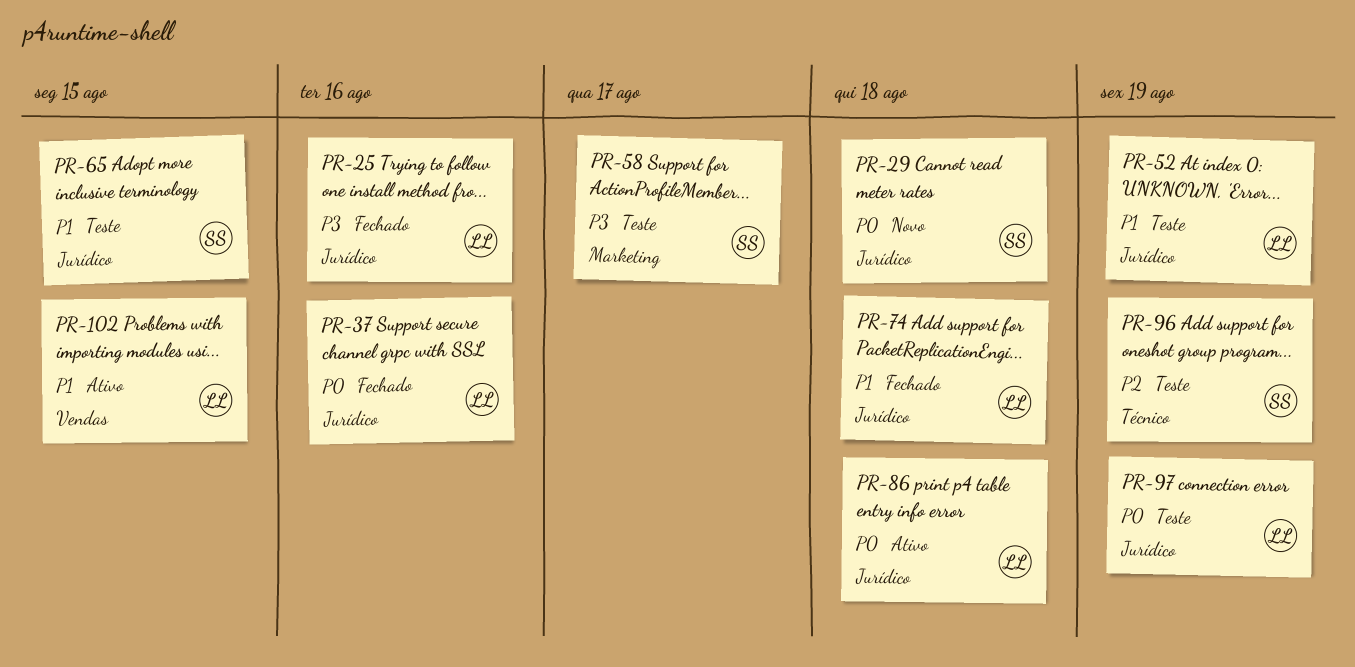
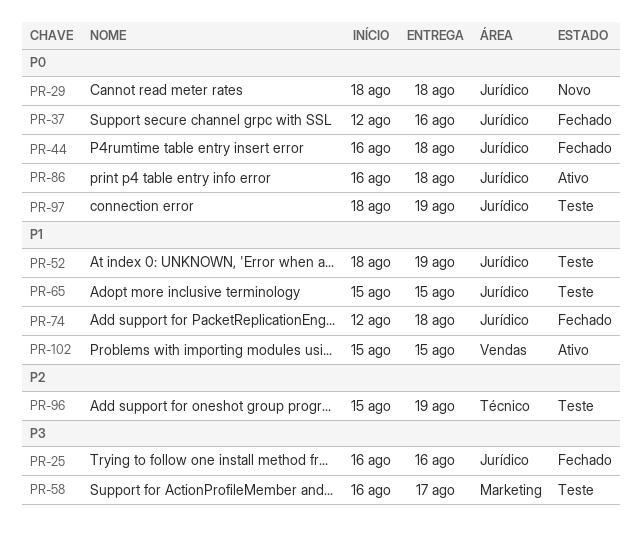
PR-44: none -> present

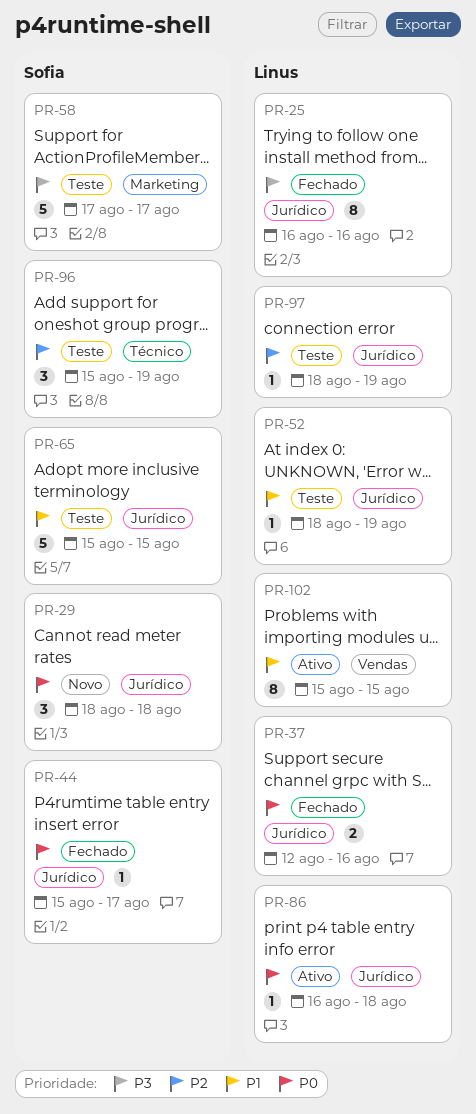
PR-44, start: Aug 16 -> Aug 15
PR-44, due: Aug 18 -> Aug 17
PR-58, start: Aug 16 -> Aug 17
PR-74: present -> none
PR-97, priority: P0 -> P2

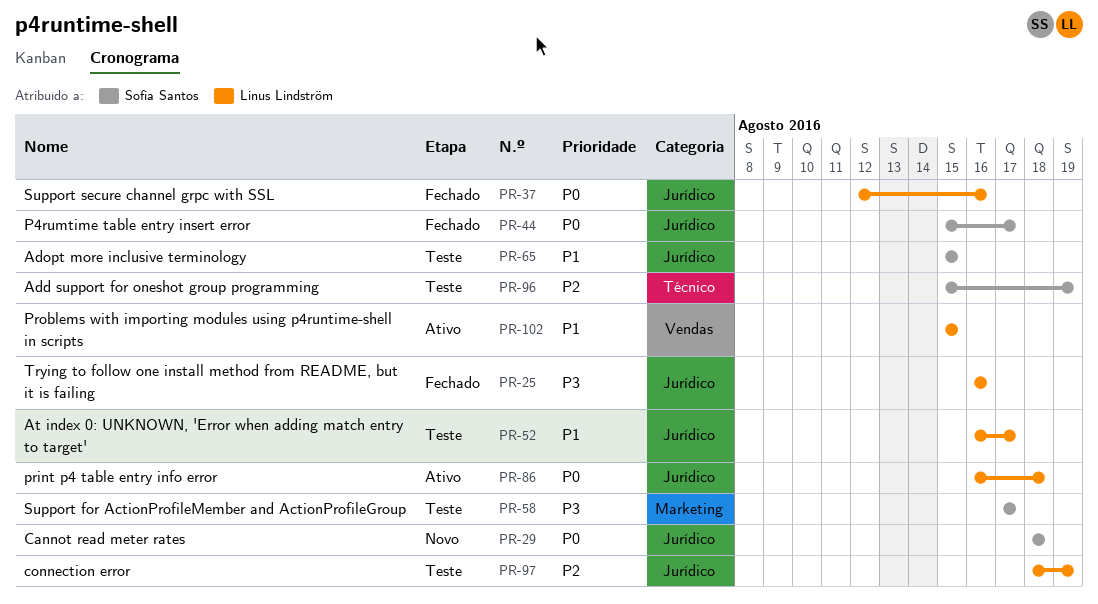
PR-52, start: Aug 18 -> Aug 16
PR-52, due: Aug 19 -> Aug 17

